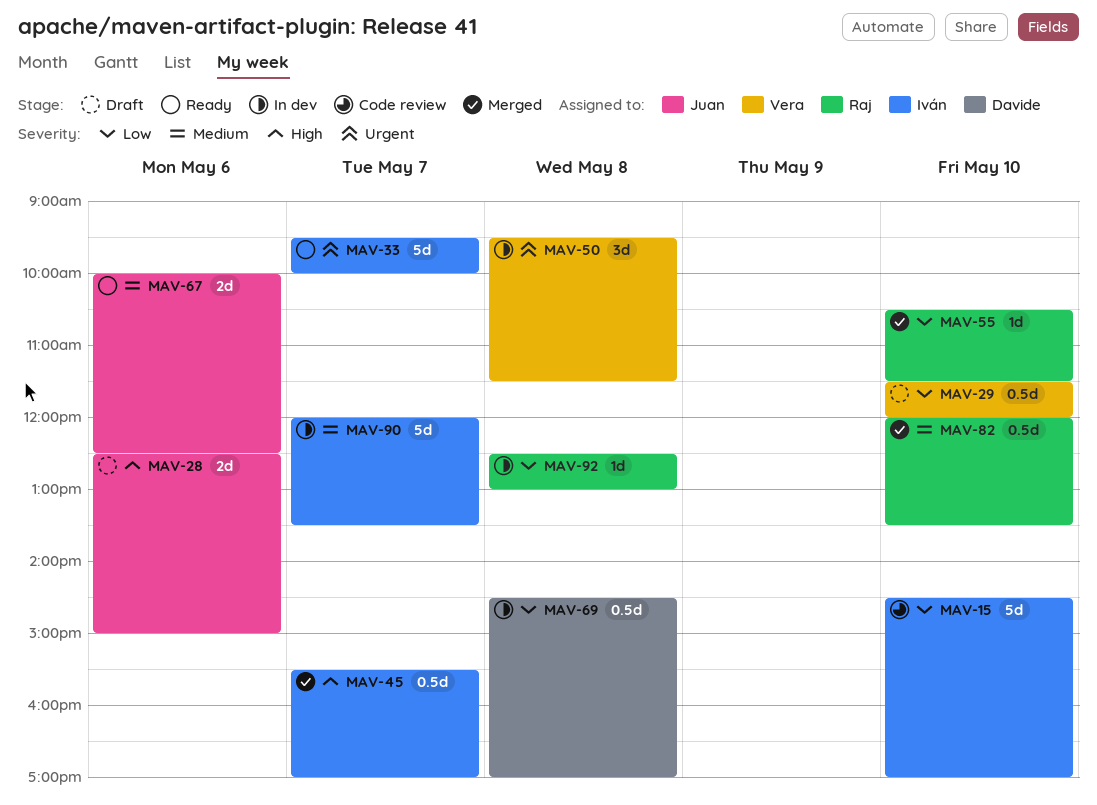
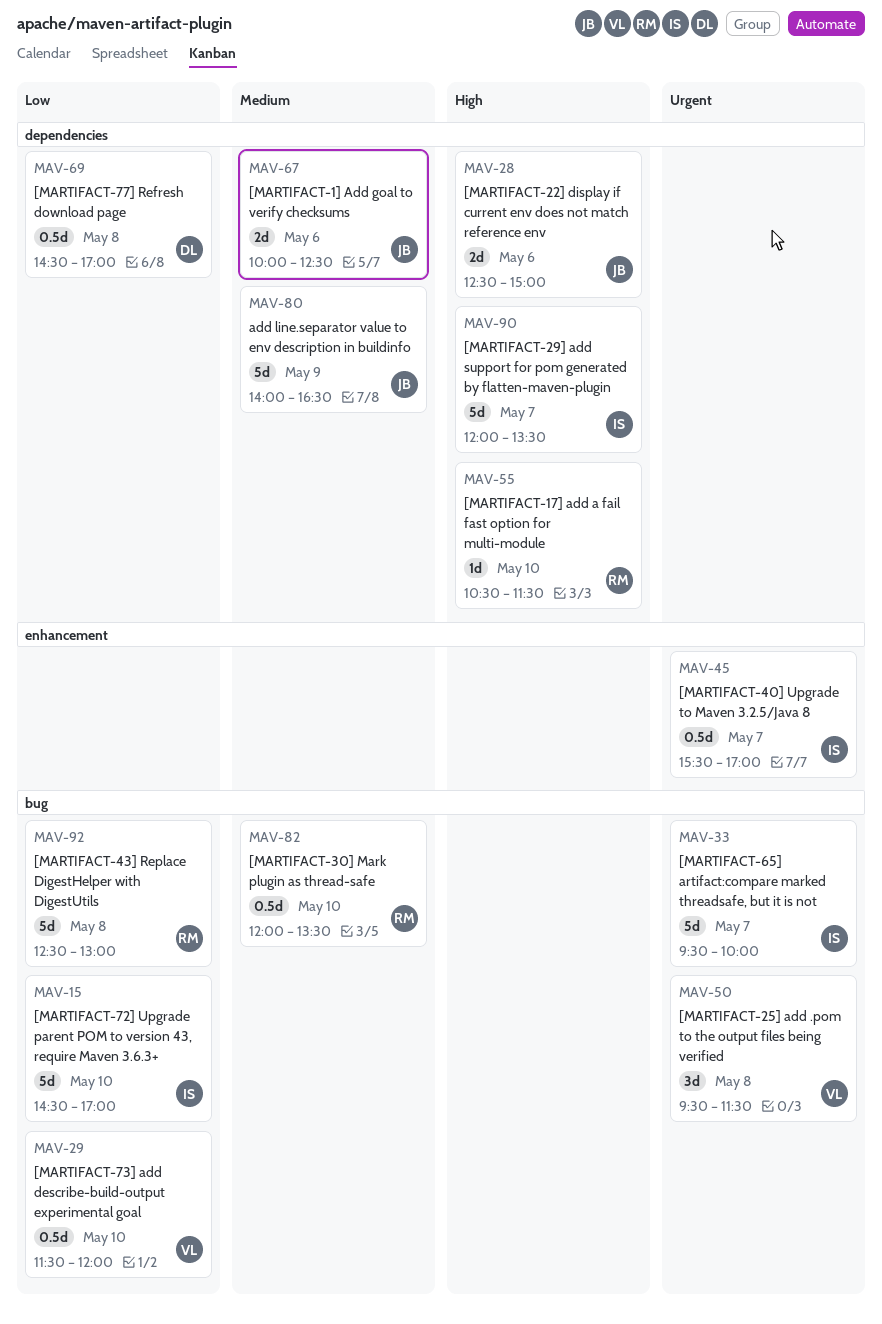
MAV-45, priority: High -> Urgent
MAV-55, priority: Low -> High
MAV-80: none -> present
MAV-90, priority: Medium -> High
MAV-92, estimate: 1d -> 5d

